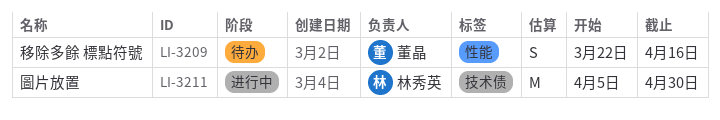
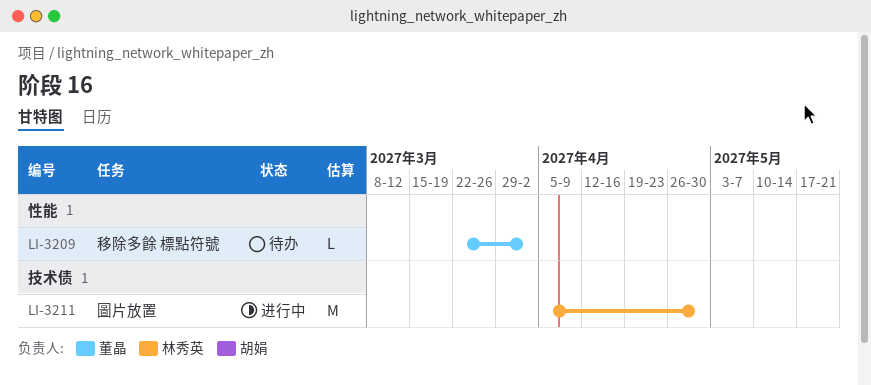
LI-3209, estimate: S -> L
LI-3209, due: Apr 16 -> Apr 2

